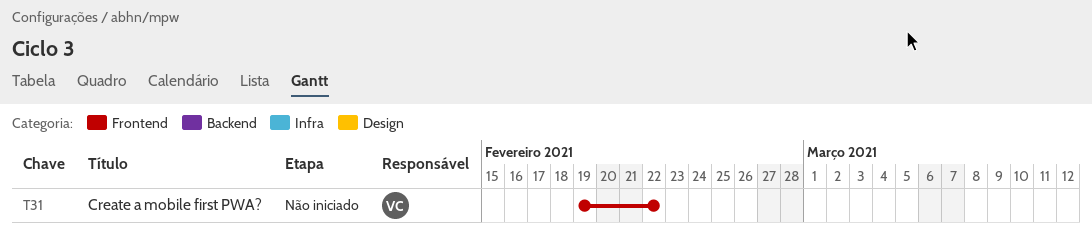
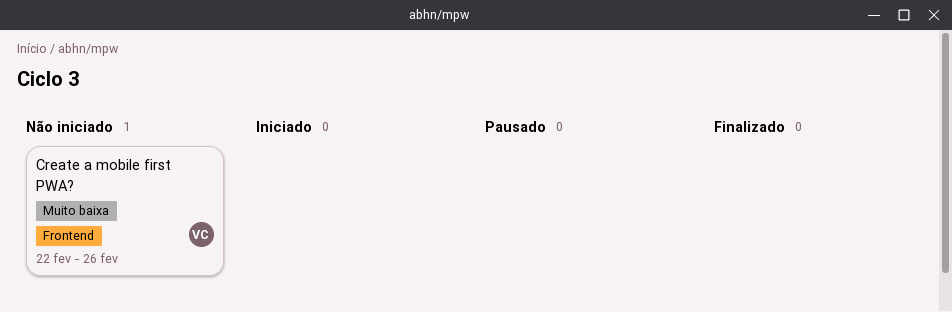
Create a mobile first PWA?, start: Feb 19 -> Feb 22
Create a mobile first PWA?, due: Feb 22 -> Feb 26

